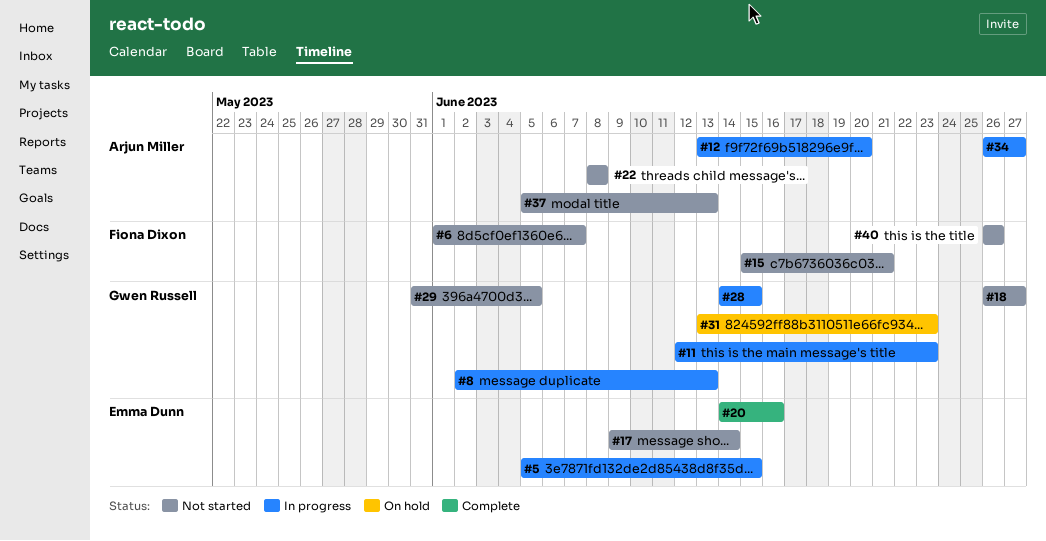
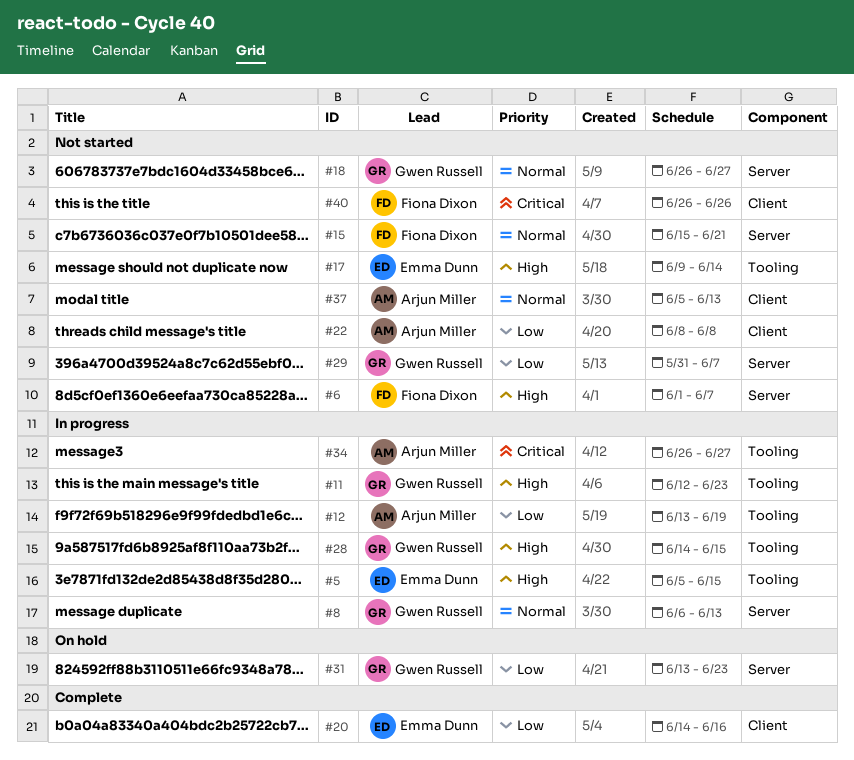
#8, start: Jun 2 -> Jun 6
#12, due: Jun 20 -> Jun 19
#29, due: Jun 5 -> Jun 7

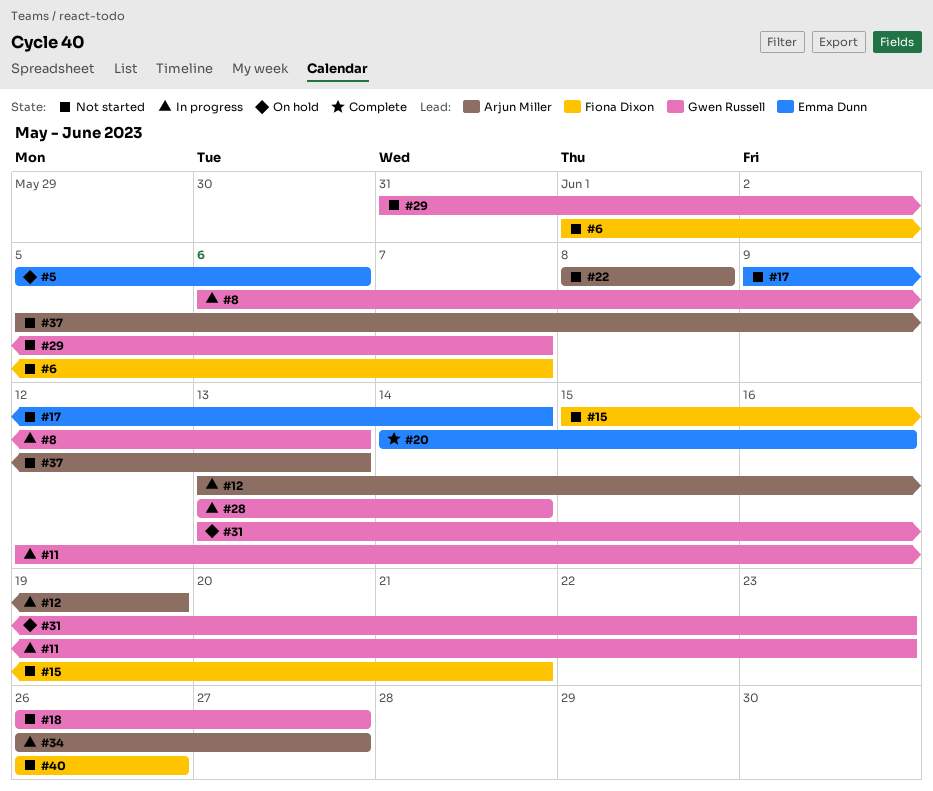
#5, status: In progress -> On hold
#5, due: Jun 15 -> Jun 6
#28, start: Jun 14 -> Jun 13
#28, due: Jun 15 -> Jun 14

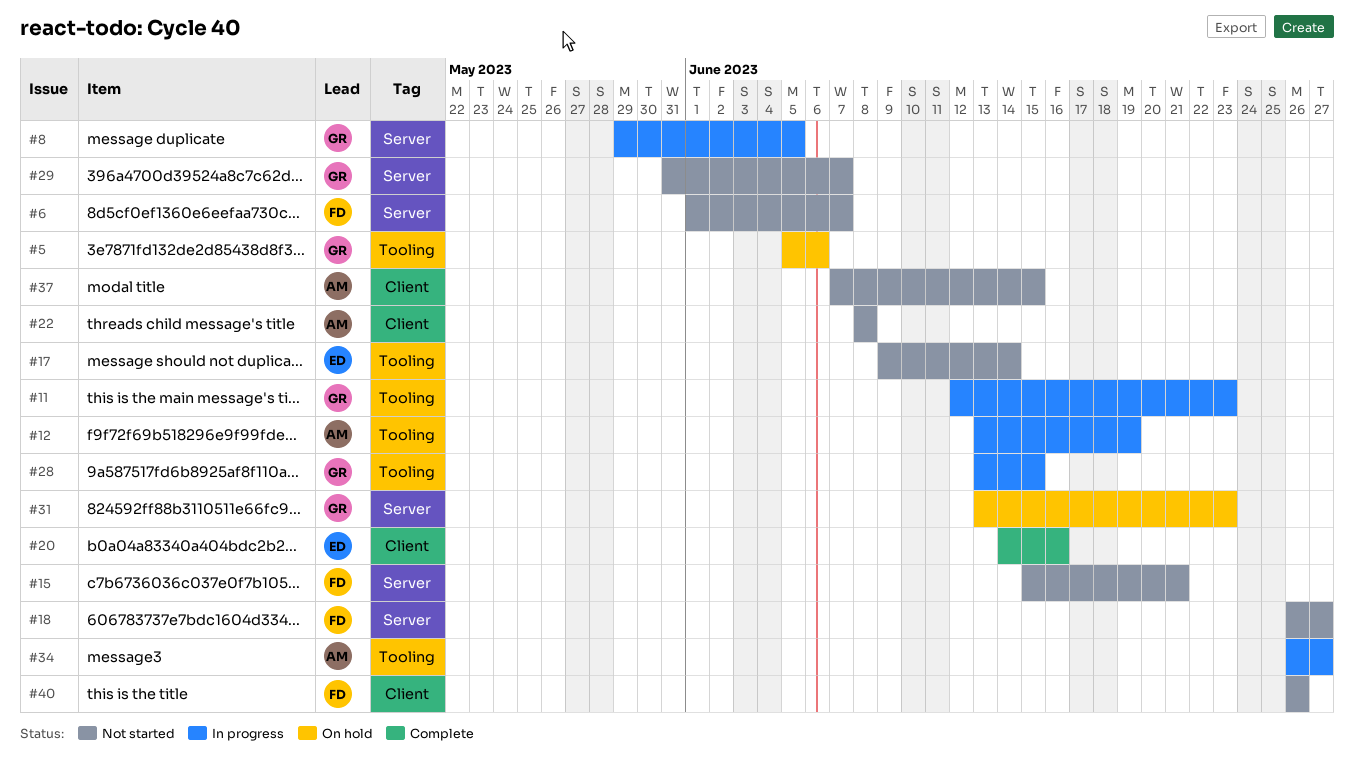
#5, owner: Emma Dunn -> Gwen Russell
#8, start: Jun 6 -> May 29
#8, due: Jun 13 -> Jun 5
#18, owner: Gwen Russell -> Fiona Dixon
#28, due: Jun 14 -> Jun 15
#37, start: Jun 5 -> Jun 7
#37, due: Jun 13 -> Jun 15

